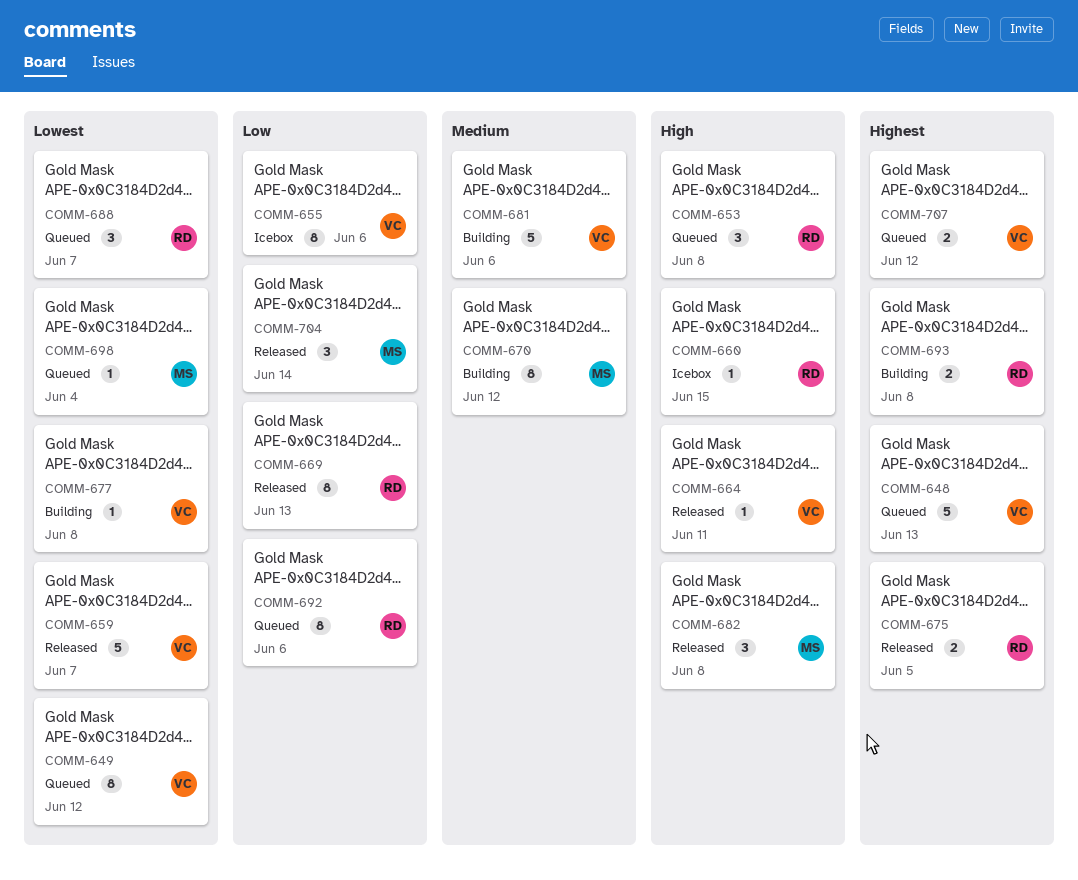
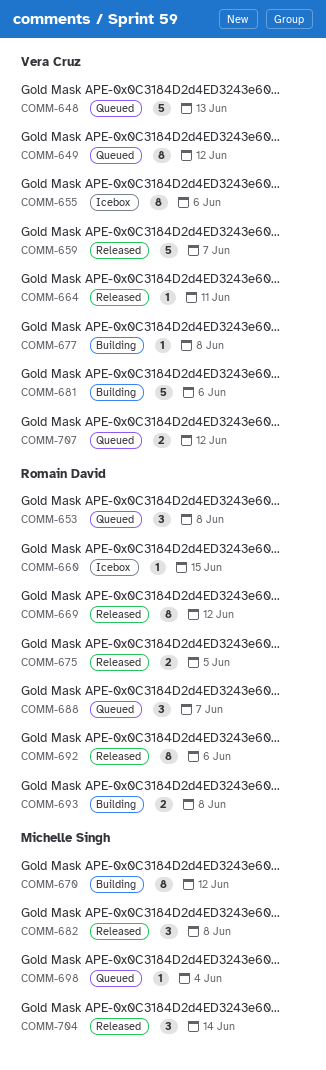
COMM-669, due: Jun 13 -> Jun 12
COMM-692, status: Queued -> Released

